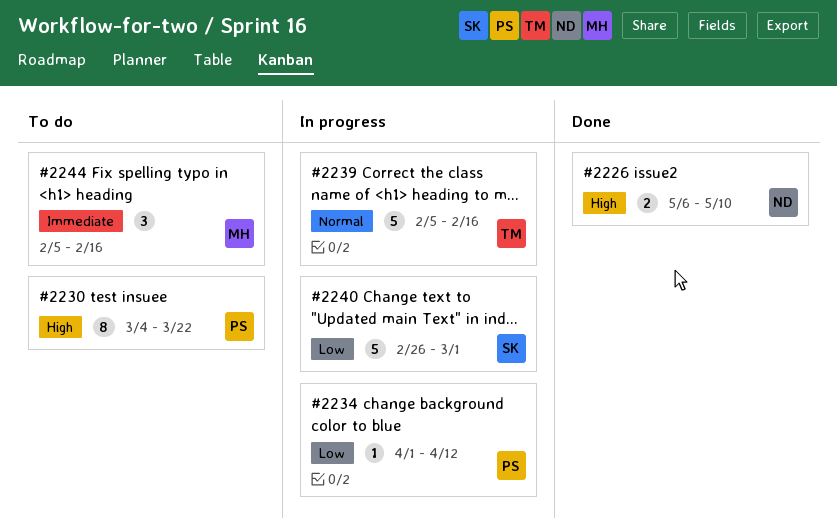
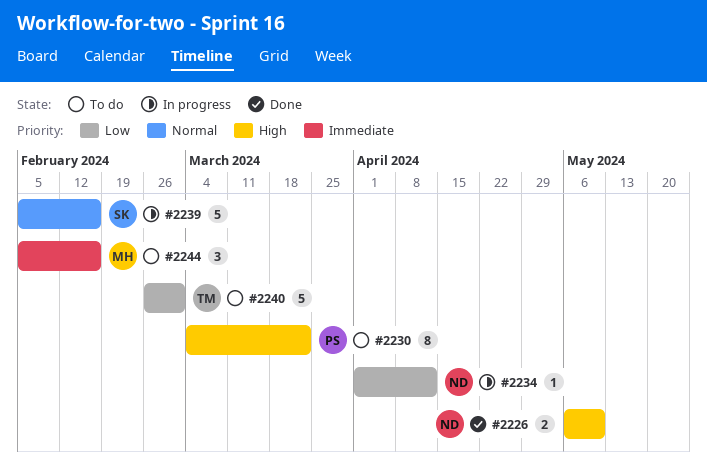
#2234, owner: PS -> ND
#2239, owner: TM -> SK
#2240, status: In progress -> To do
#2240, owner: SK -> TM

